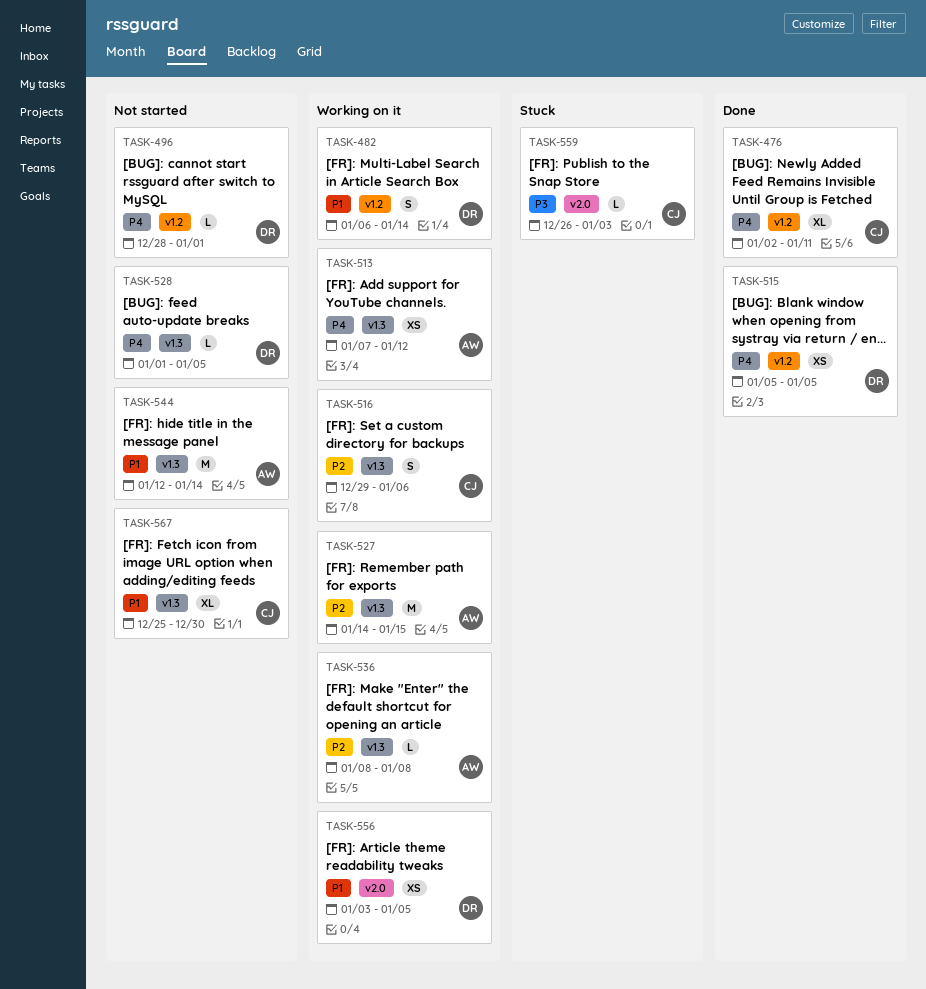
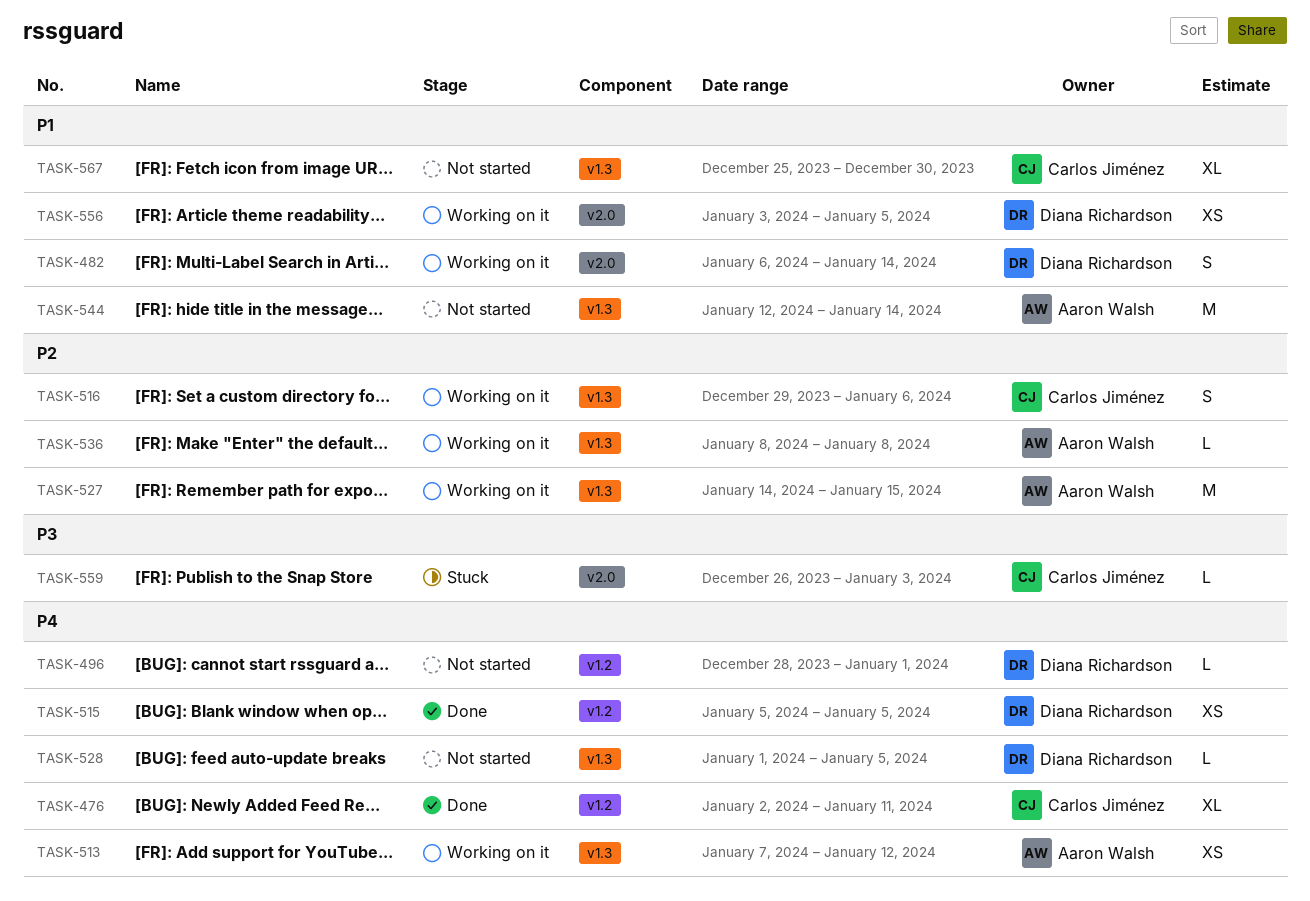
TASK-482, label: v1.2 -> v2.0

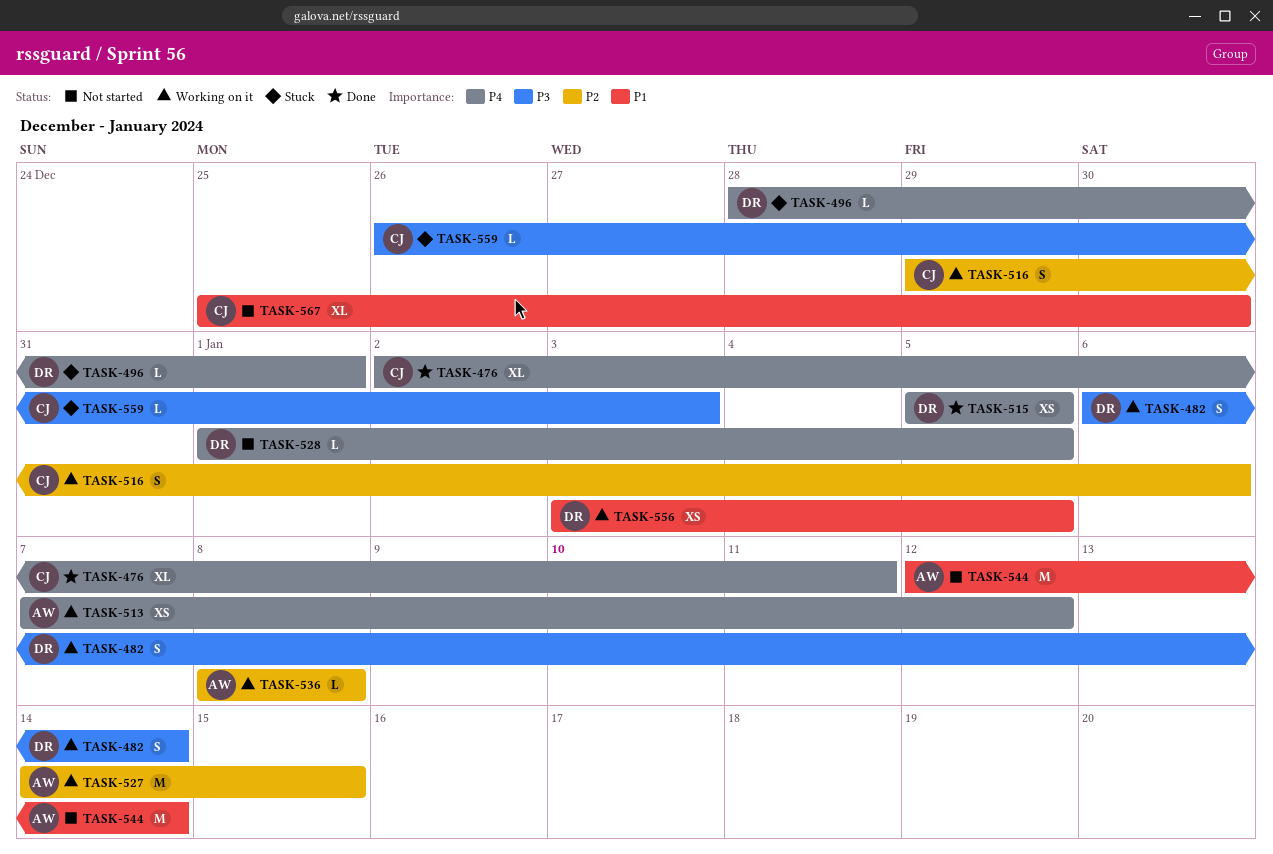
TASK-482, priority: P1 -> P3
TASK-496, status: Not started -> Stuck

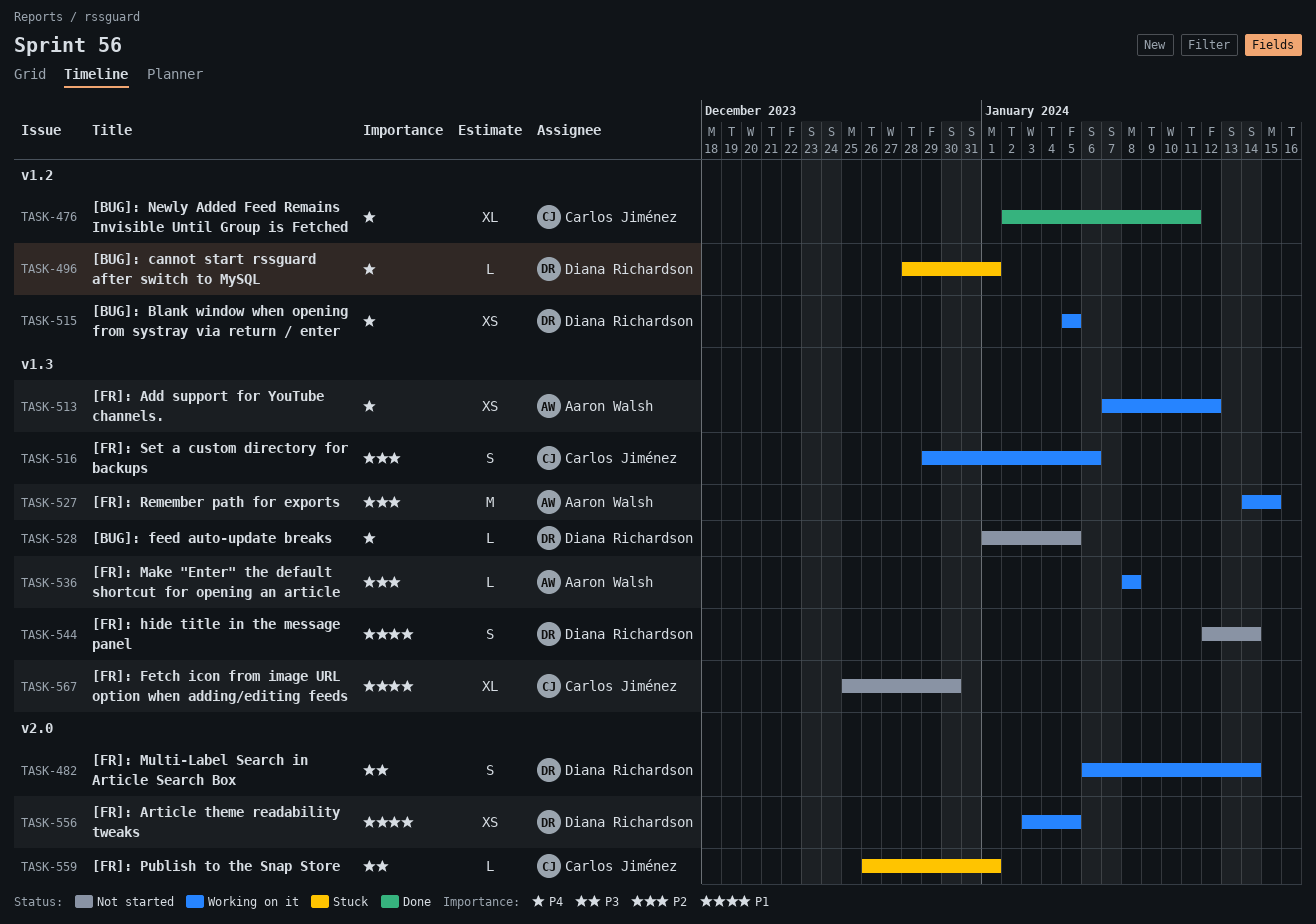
TASK-515, status: Done -> Working on it
TASK-544, owner: Aaron Walsh -> Diana Richardson
TASK-544, estimate: M -> S
TASK-559, due: Jan 3 -> Jan 1

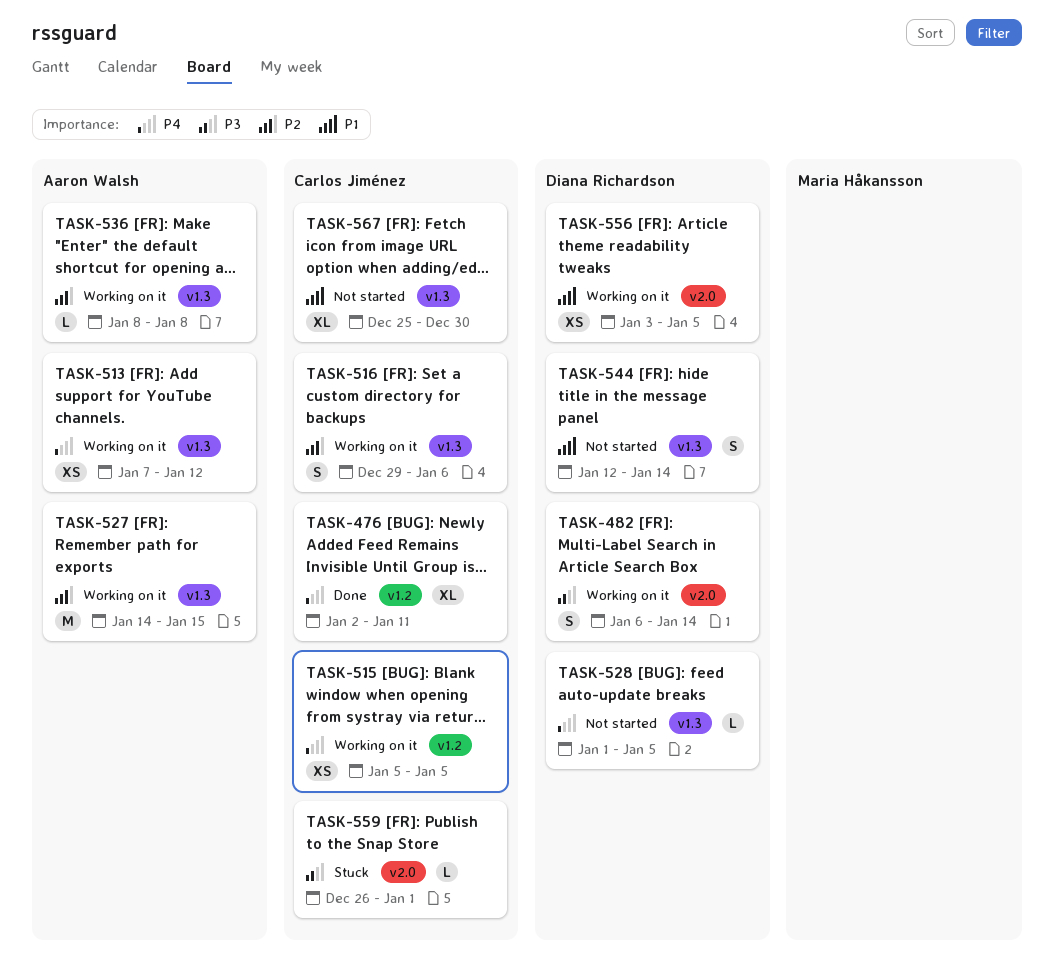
TASK-496: present -> none
TASK-515, owner: Diana Richardson -> Carlos Jiménez

